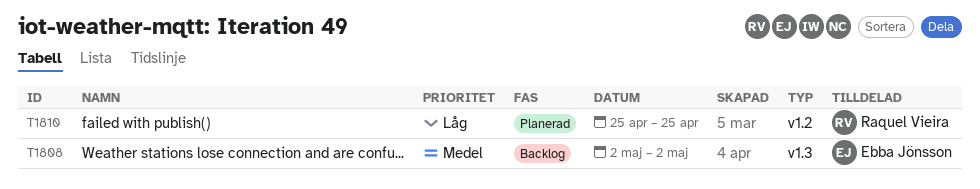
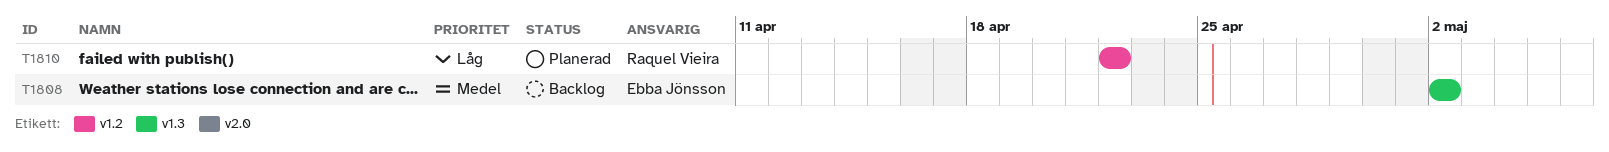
T1810, start: Apr 25 -> Apr 22
T1810, due: Apr 25 -> Apr 22

